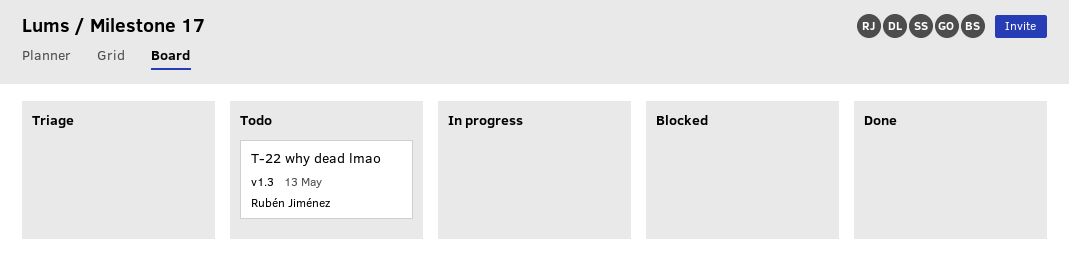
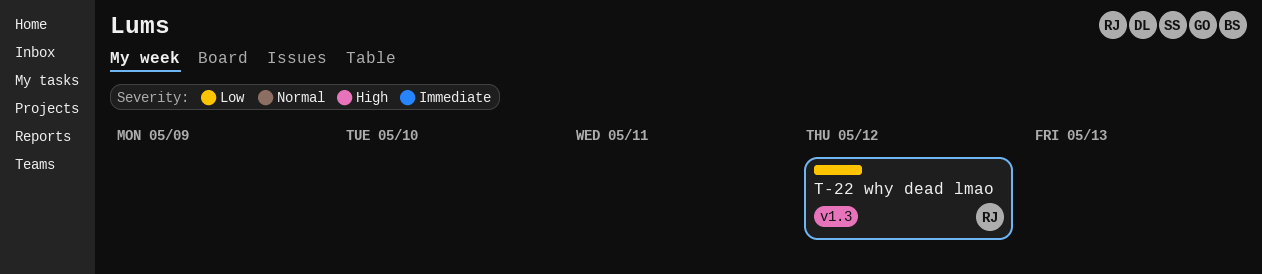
T-22, due: May 13 -> May 12

